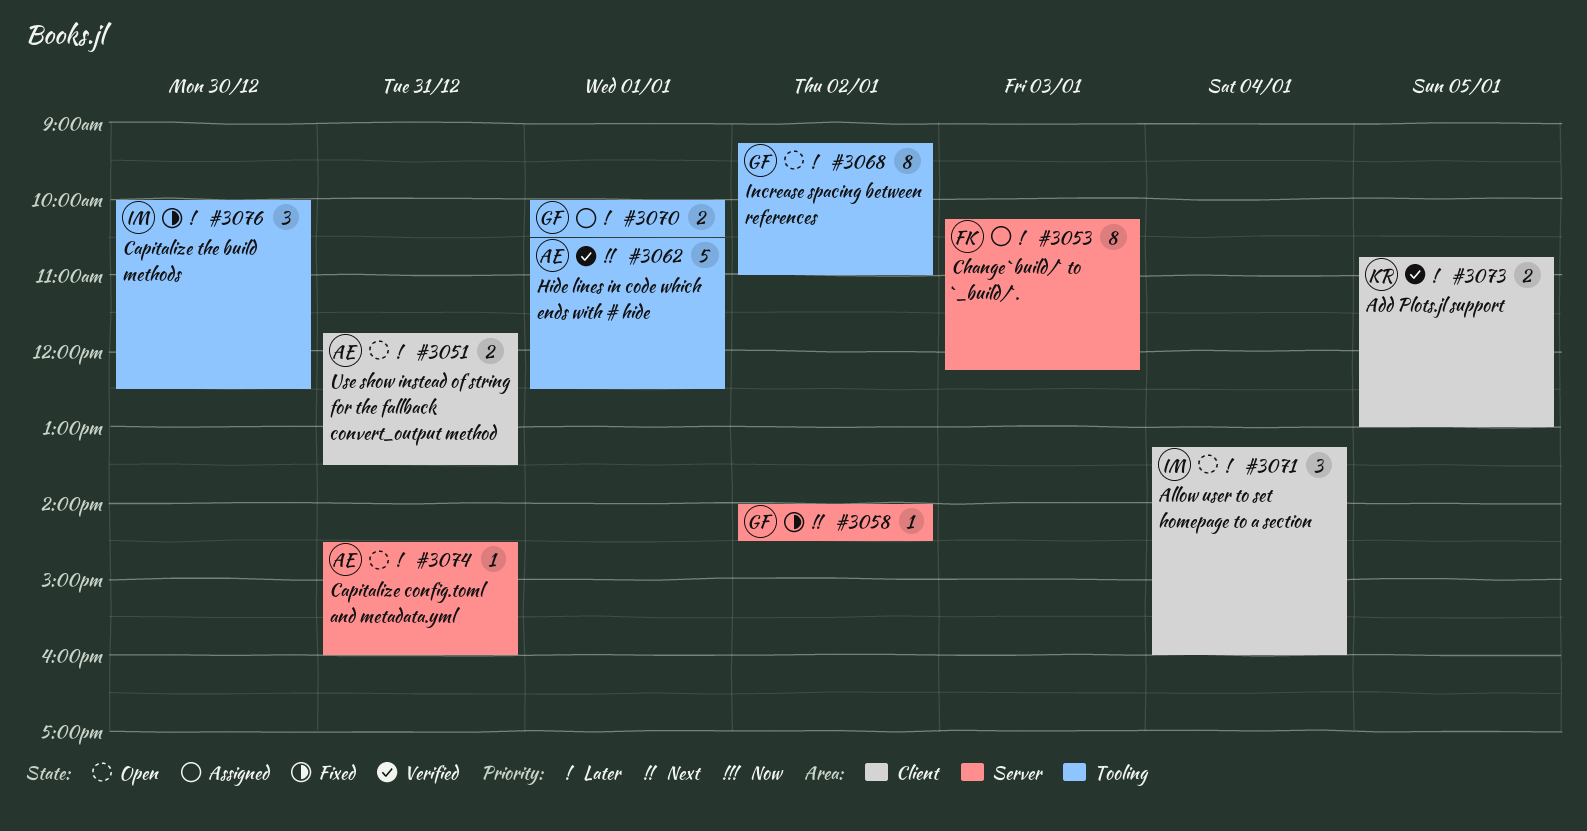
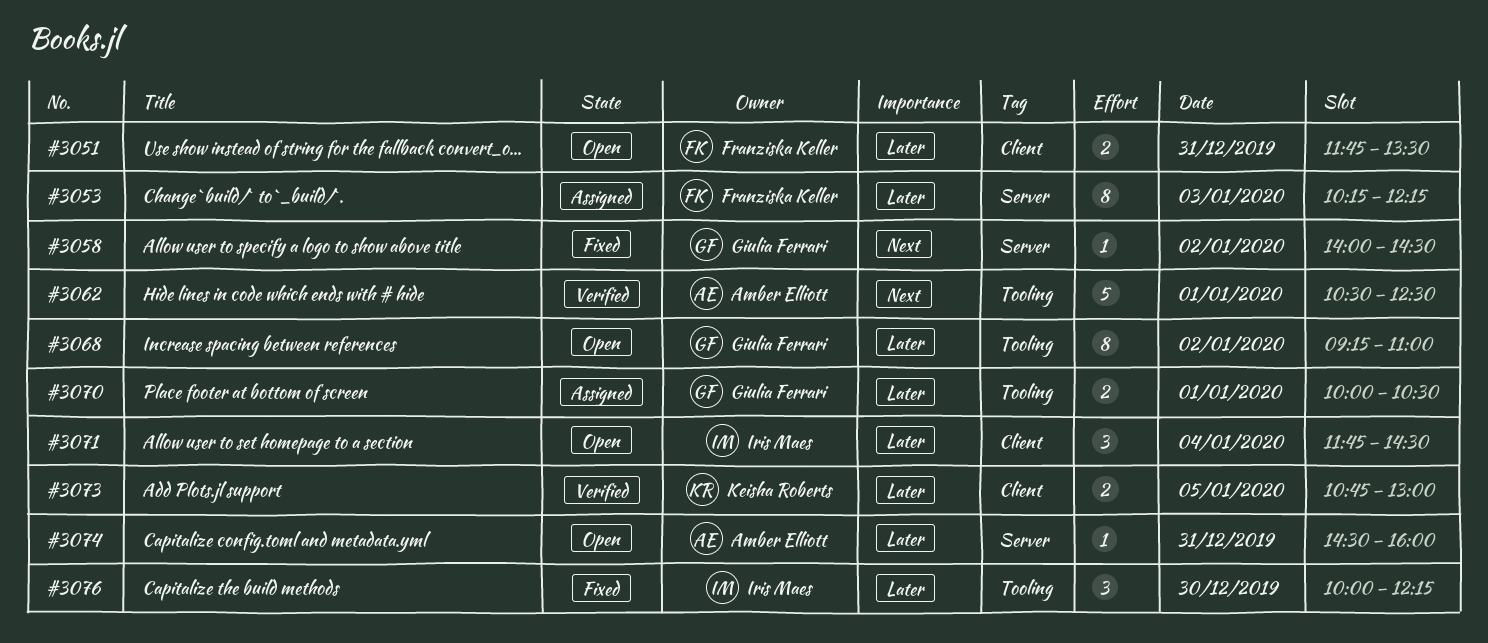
#3051, owner: Amber Elliott -> Franziska Keller
#3071, begins: 13:15 -> 11:45
#3071, ends: 16:00 -> 14:30
#3076, ends: 12:30 -> 12:15

